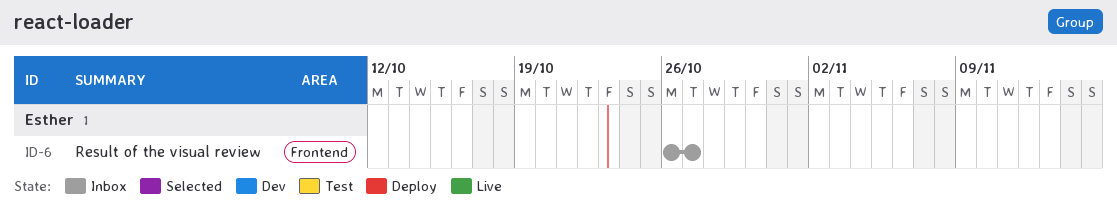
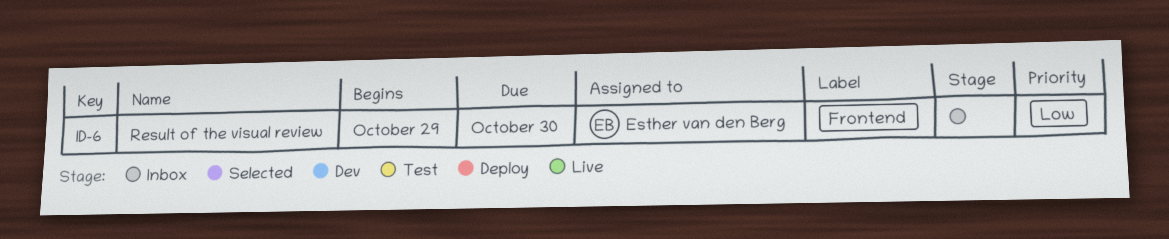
ID-6, start: Oct 26 -> Oct 29
ID-6, due: Oct 27 -> Oct 30

